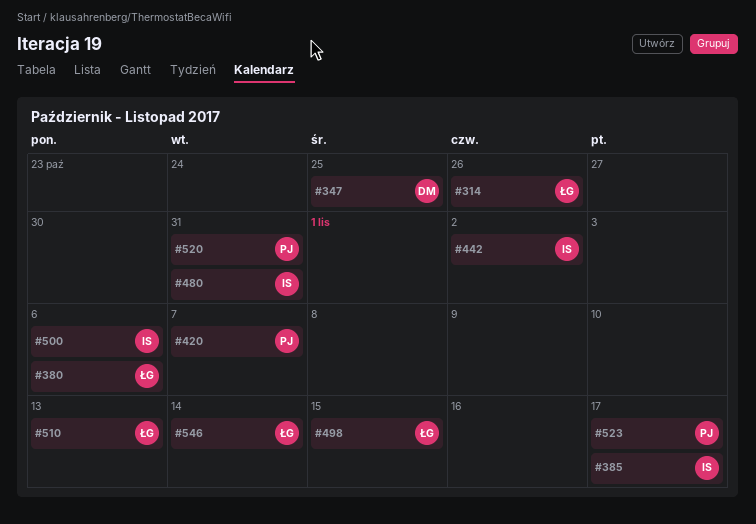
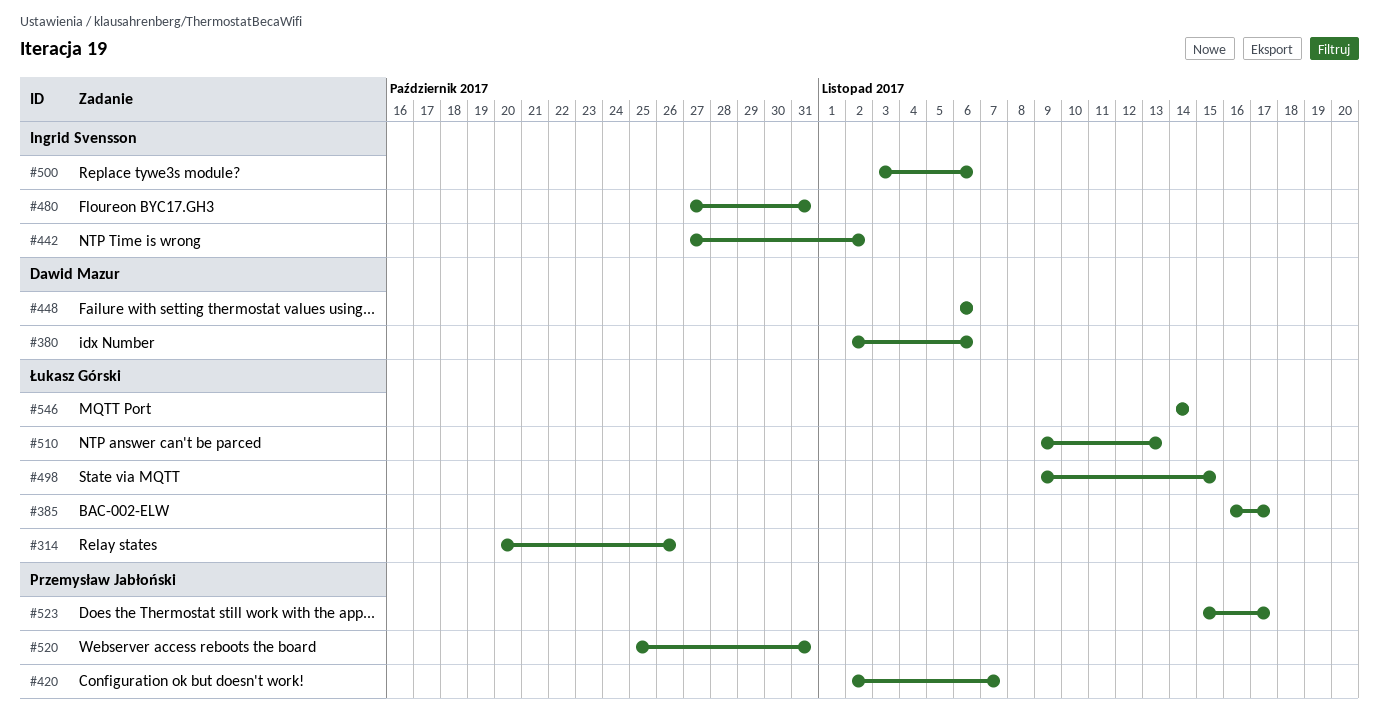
#347: present -> none
#380, owner: Łukasz Górski -> Dawid Mazur
#385, owner: Ingrid Svensson -> Łukasz Górski
#448: none -> present

